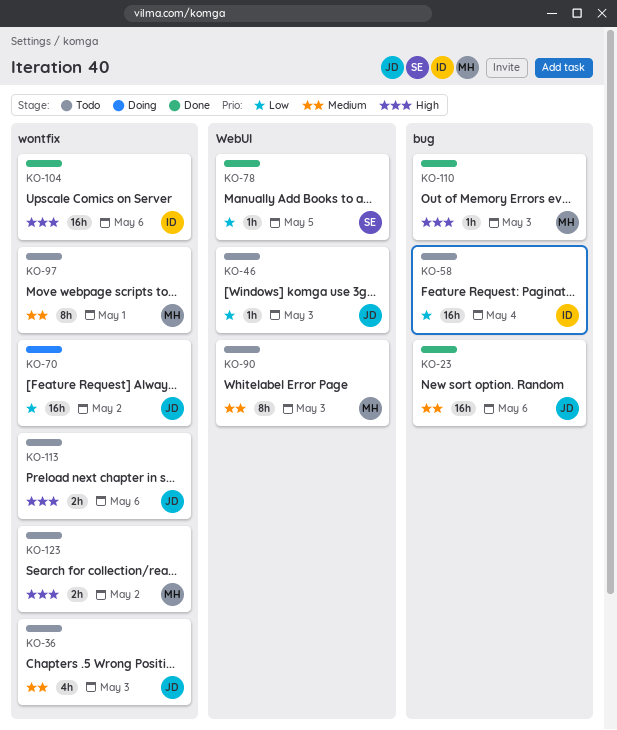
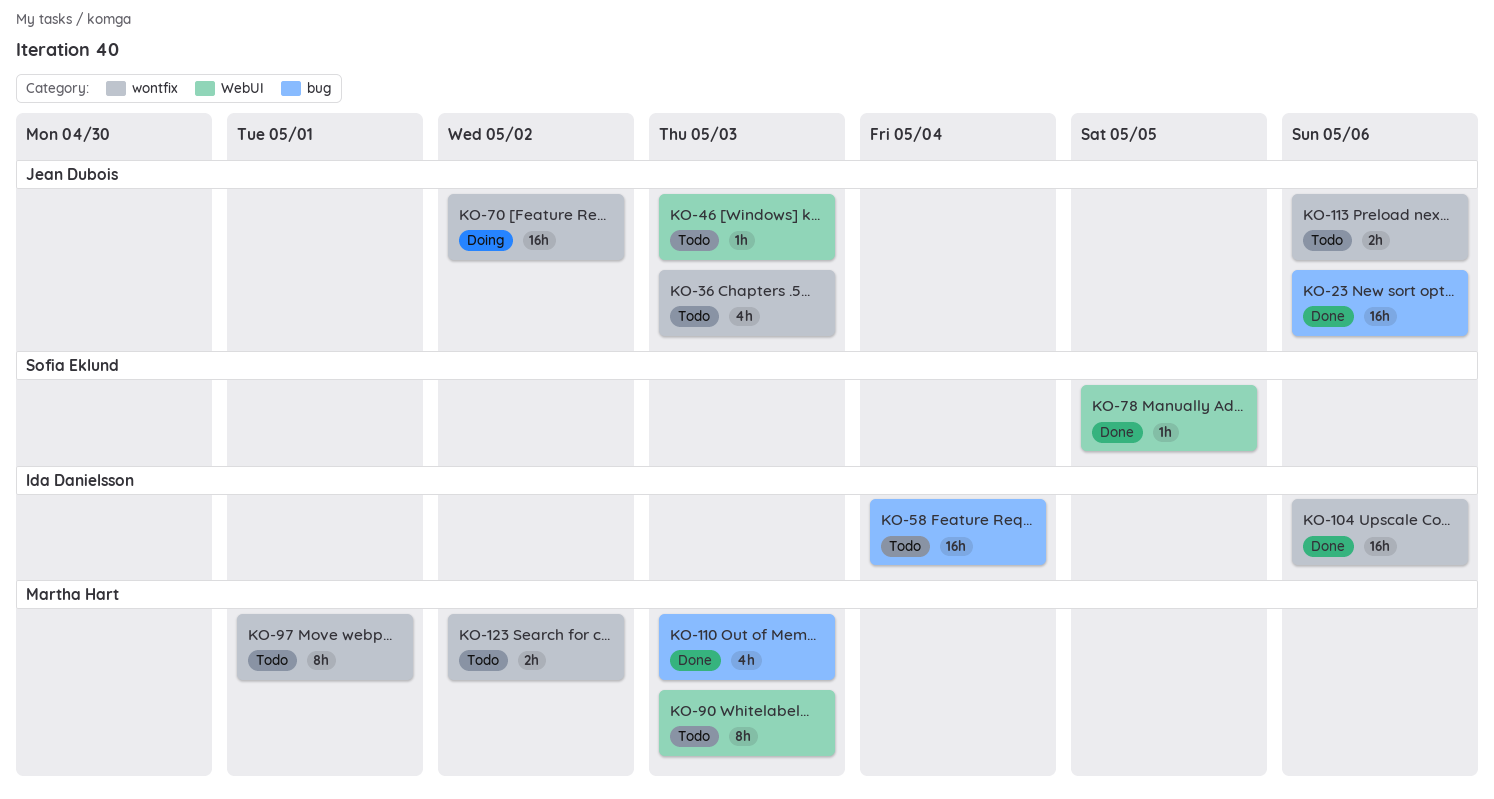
KO-110, estimate: 1h -> 4h

